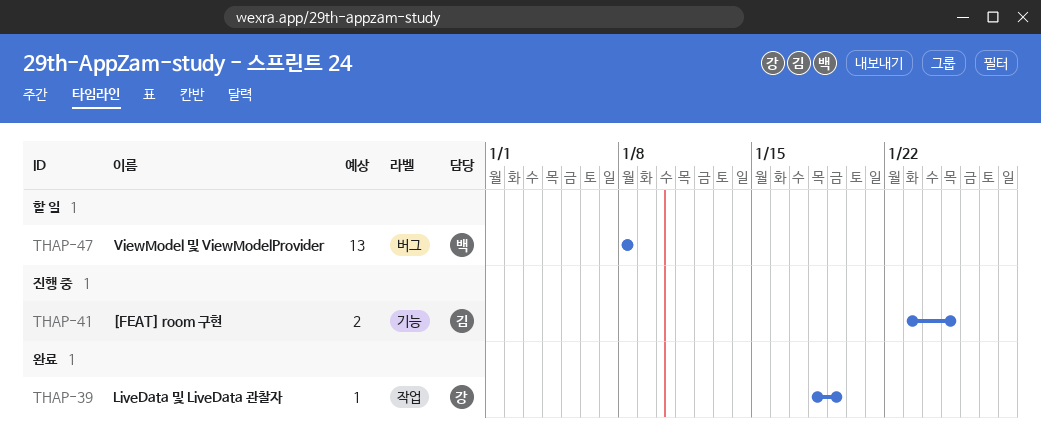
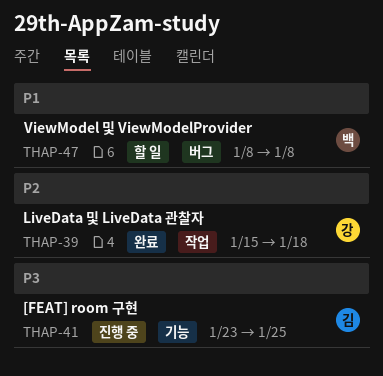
THAP-39, start: Jan 18 -> Jan 15
THAP-39, due: Jan 19 -> Jan 18

